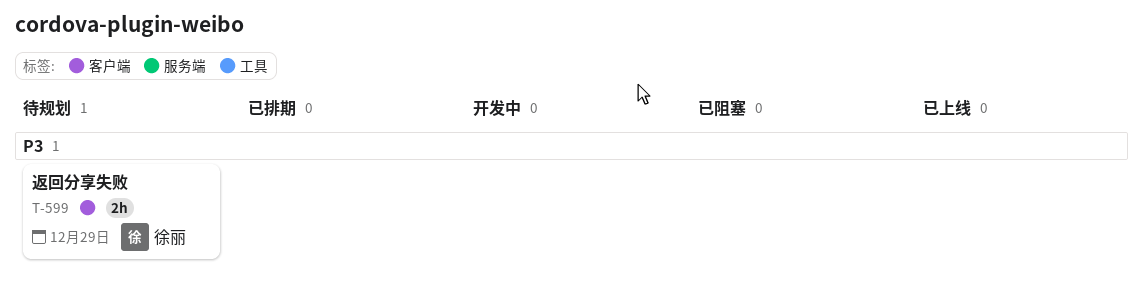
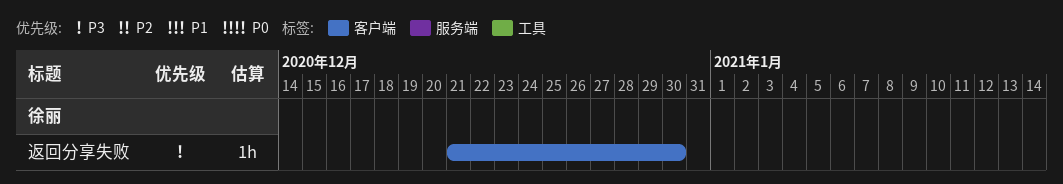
返回分享失败, estimate: 2h -> 1h
返回分享失败, due: Dec 29 -> Dec 30

